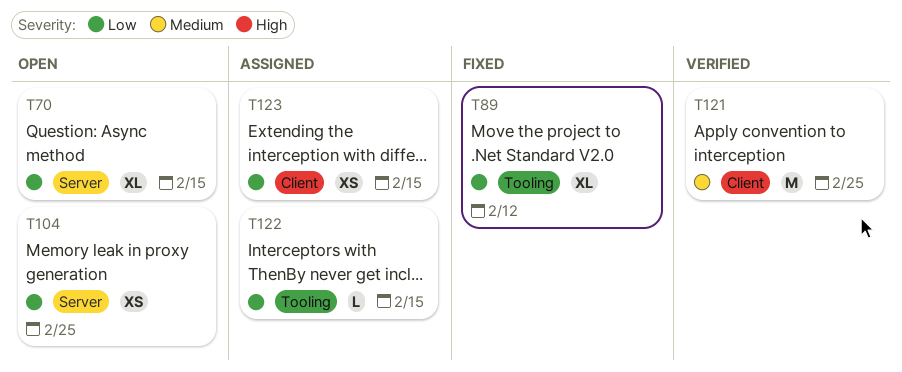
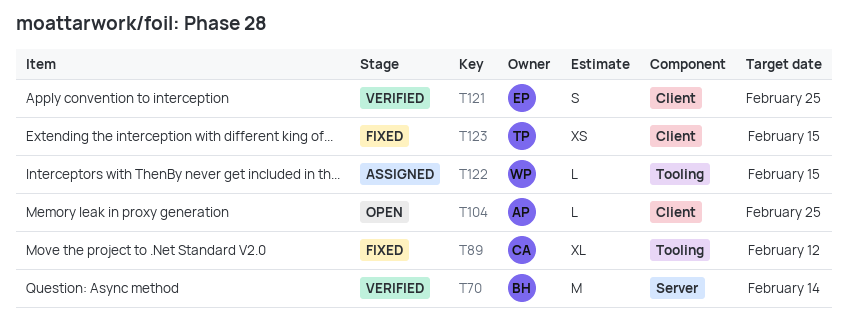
T70, status: Open -> Verified
T70, estimate: XL -> M
T70, due: Feb 15 -> Feb 14
T104, label: Server -> Client
T104, estimate: XS -> L
T121, estimate: M -> S
T123, status: Assigned -> Fixed

